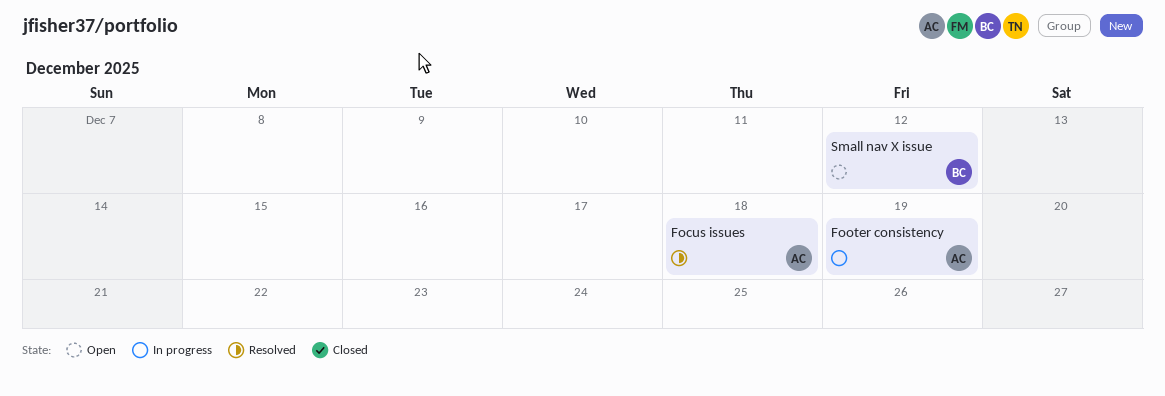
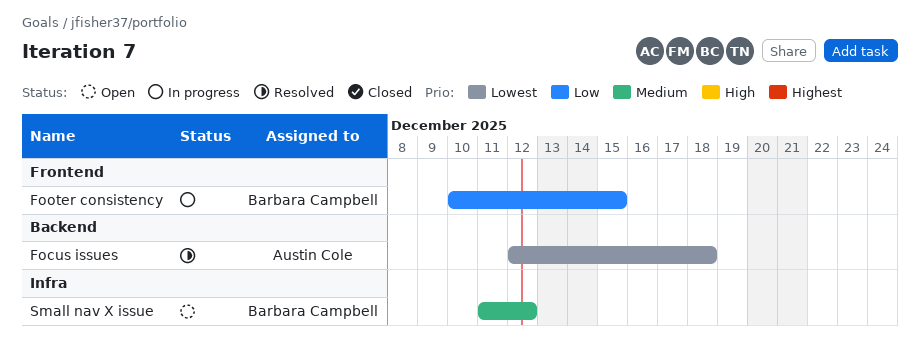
Footer consistency, owner: Austin Cole -> Barbara Campbell
Footer consistency, due: Dec 19 -> Dec 15

